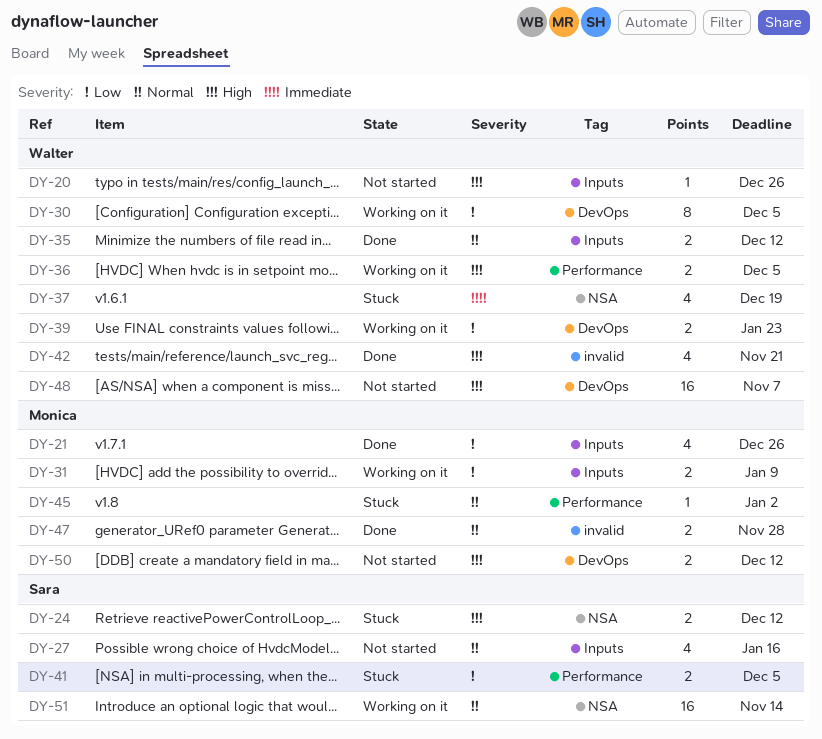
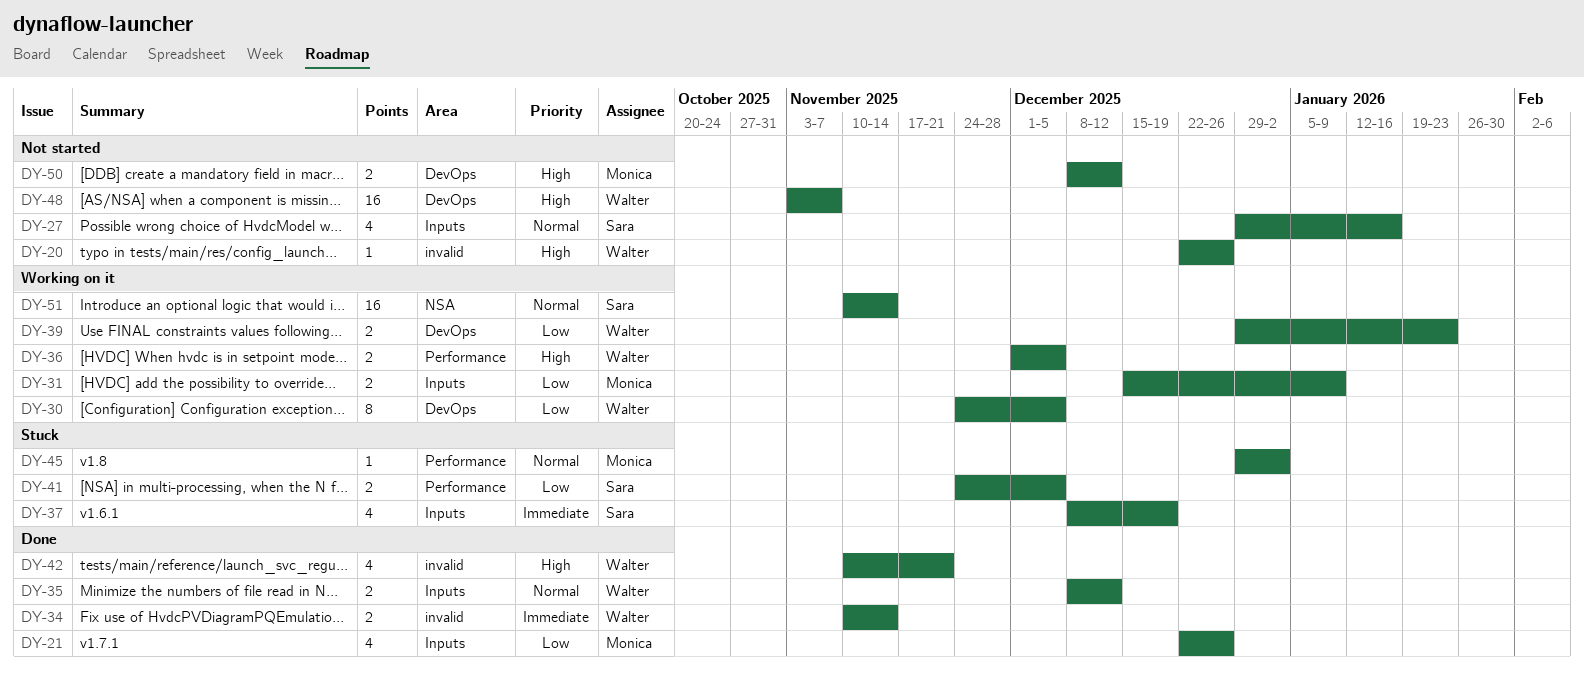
DY-20, label: Inputs -> invalid
DY-24: present -> none
DY-34: none -> present
DY-37, owner: Walter -> Sara
DY-37, label: NSA -> Inputs
DY-47: present -> none

